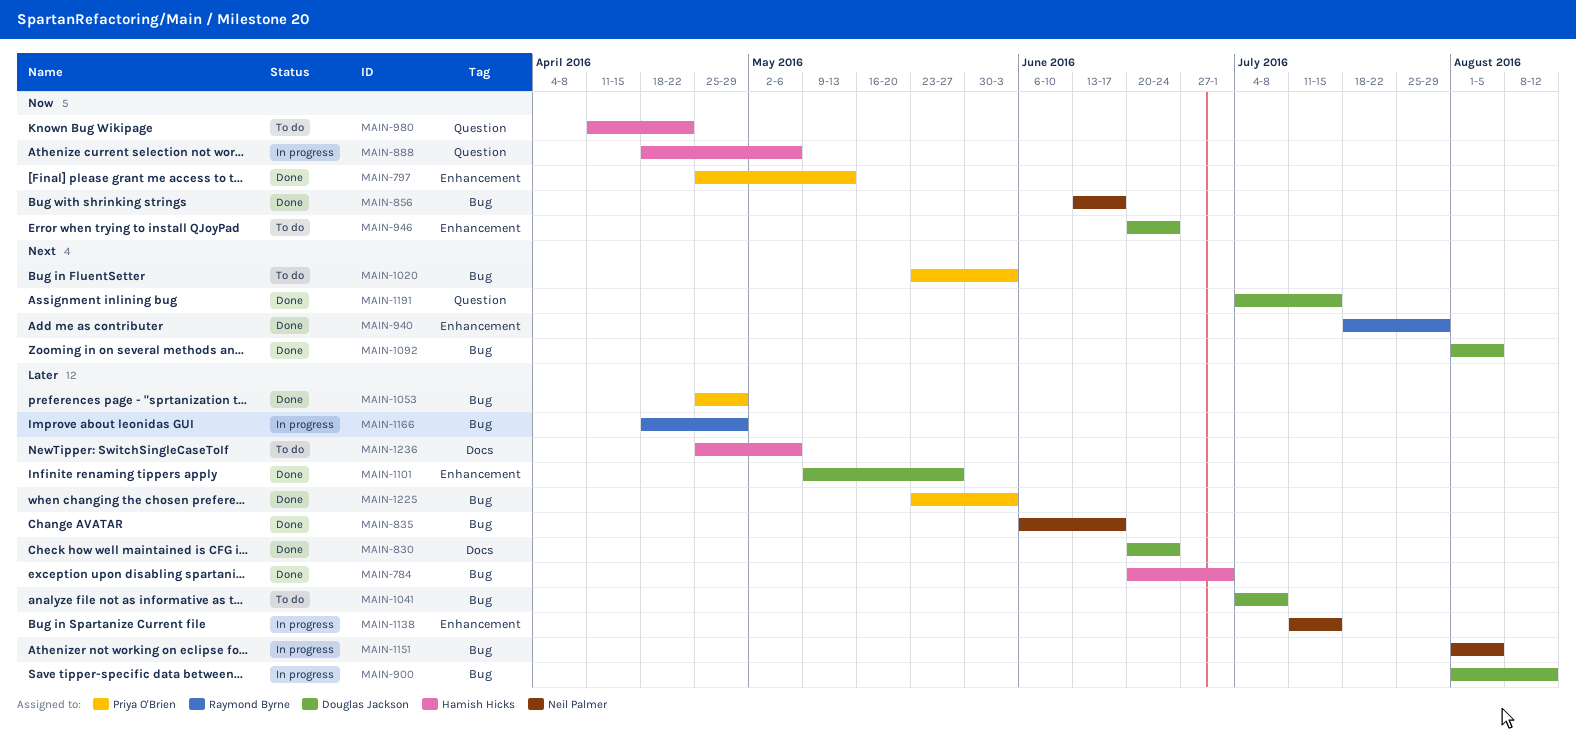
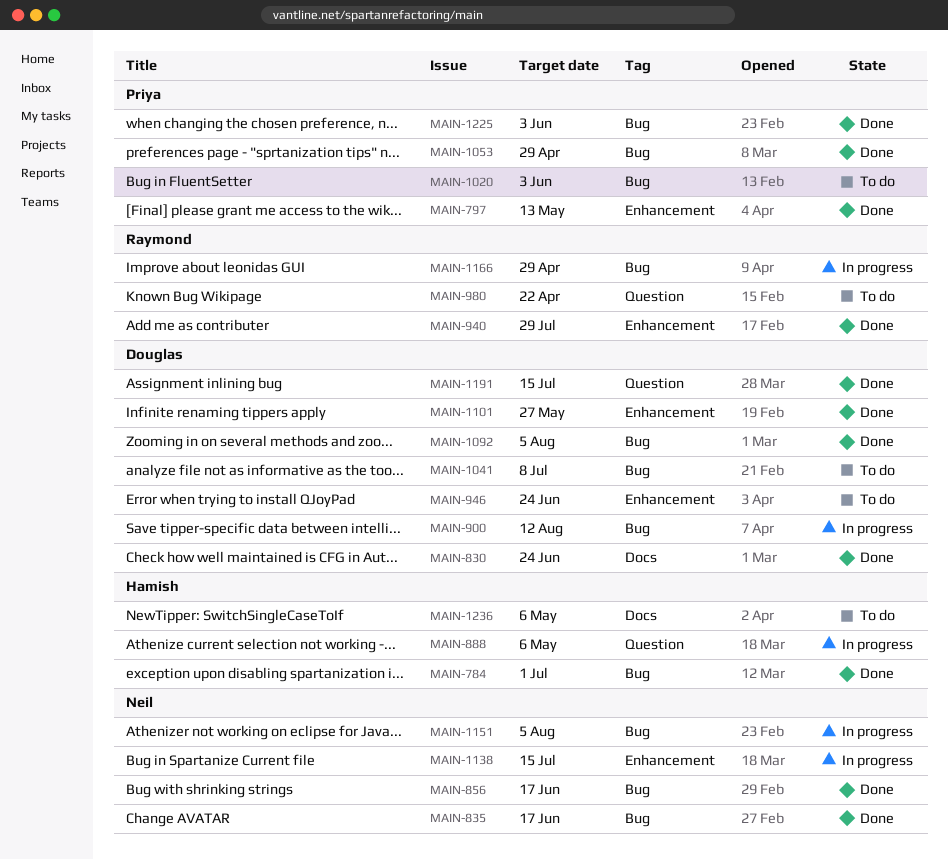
MAIN-980, owner: Hamish Hicks -> Raymond Byrne

